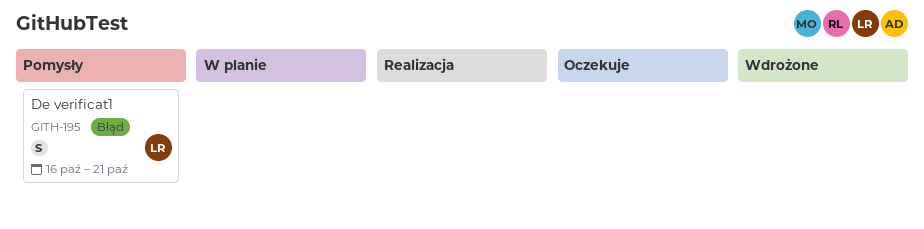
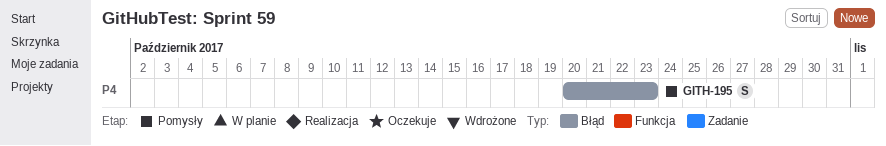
GITH-195, start: Oct 16 -> Oct 20
GITH-195, due: Oct 21 -> Oct 23

